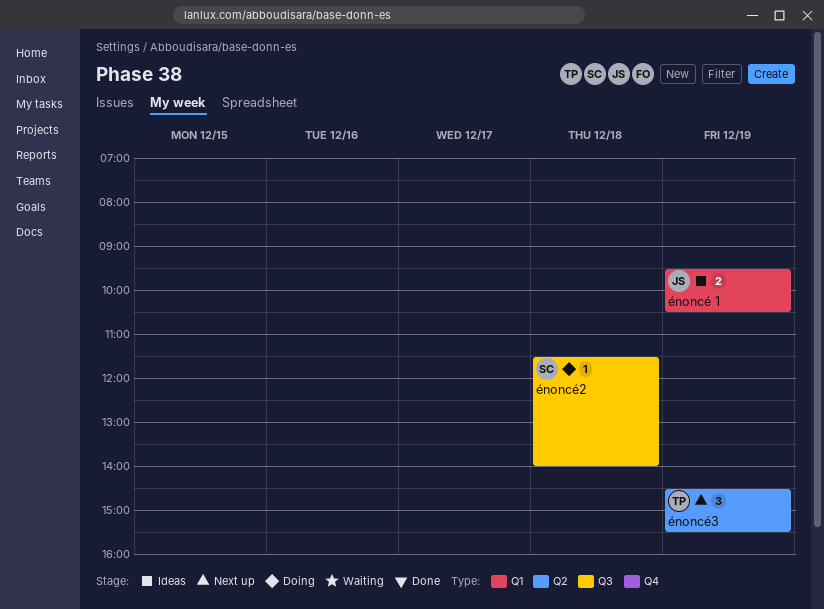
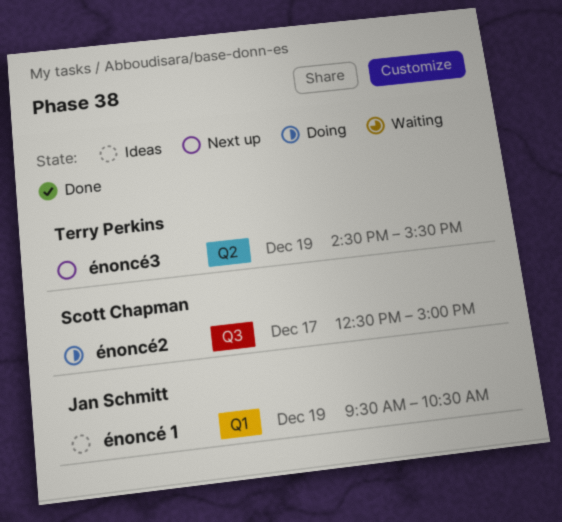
énoncé2, day: Dec 18 -> Dec 17
énoncé2, begins: 11:30 -> 12:30
énoncé2, ends: 14:00 -> 15:00

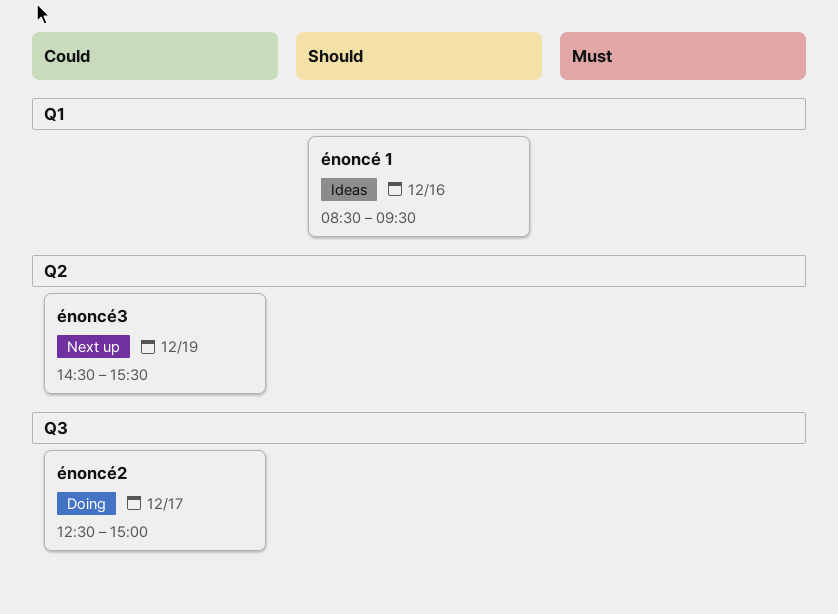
énoncé 1, day: Dec 19 -> Dec 16
énoncé 1, begins: 09:30 -> 08:30
énoncé 1, ends: 10:30 -> 09:30

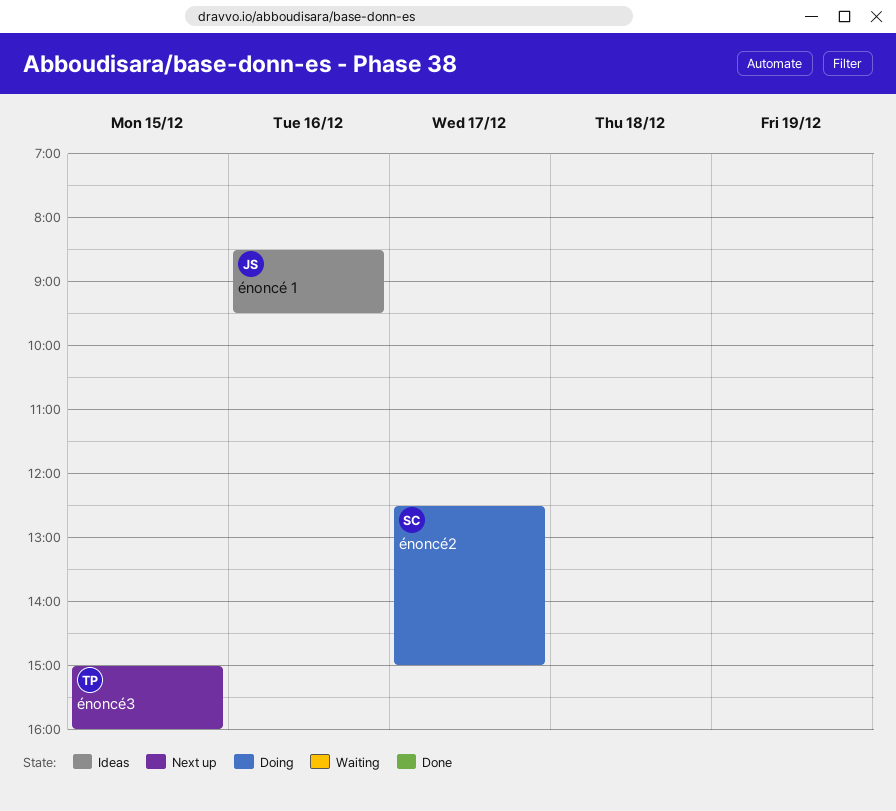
énoncé3, day: Dec 19 -> Dec 15
énoncé3, begins: 14:30 -> 15:00
énoncé3, ends: 15:30 -> 16:00

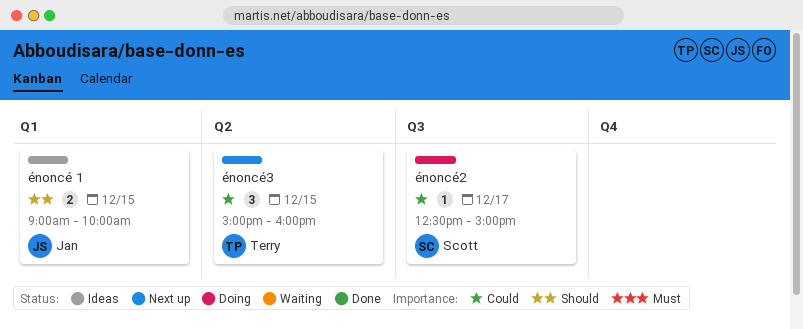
énoncé 1, day: Dec 16 -> Dec 15
énoncé 1, begins: 08:30 -> 09:00
énoncé 1, ends: 09:30 -> 10:00

